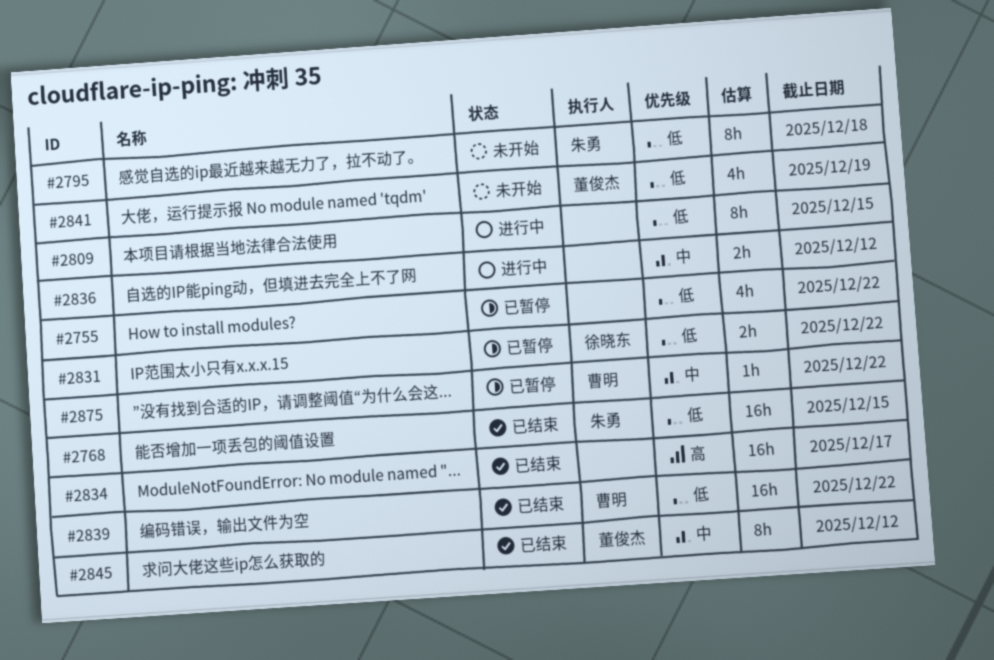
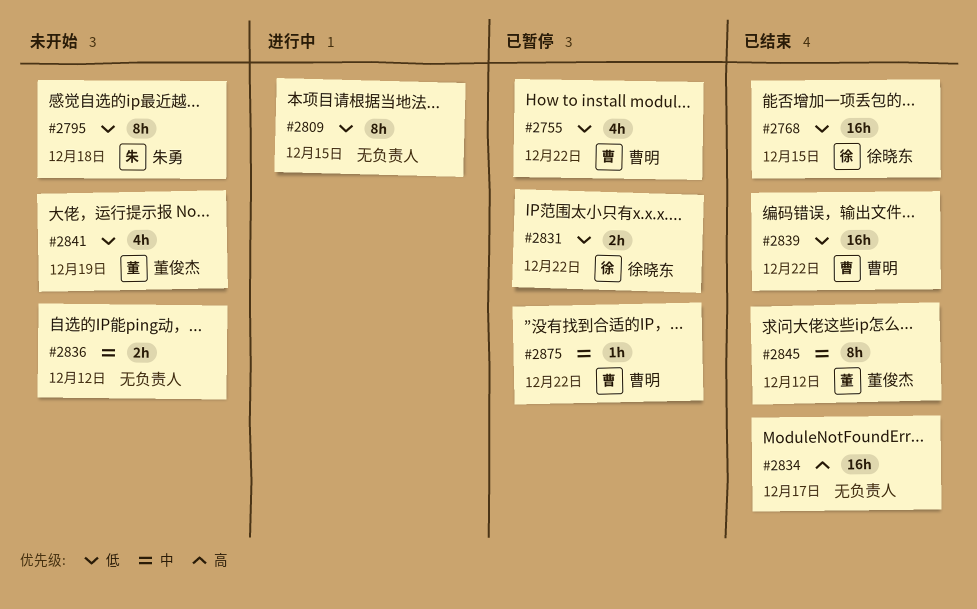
#2755, owner: none -> 曹明
#2768, owner: 朱勇 -> 徐晓东
#2836, status: 进行中 -> 未开始

